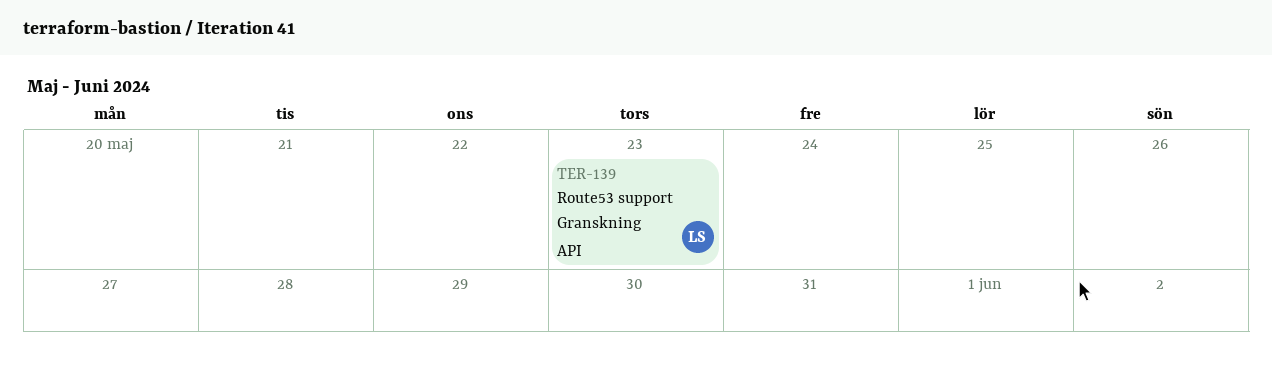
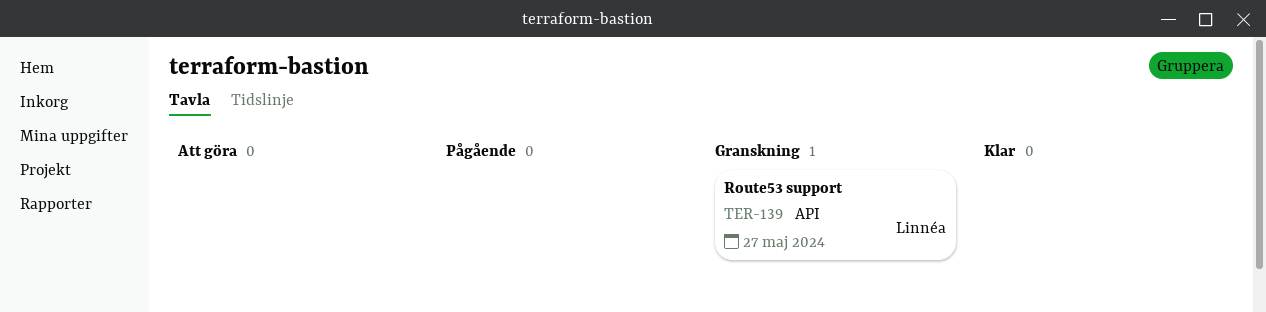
TER-139, due: May 23 -> May 27

